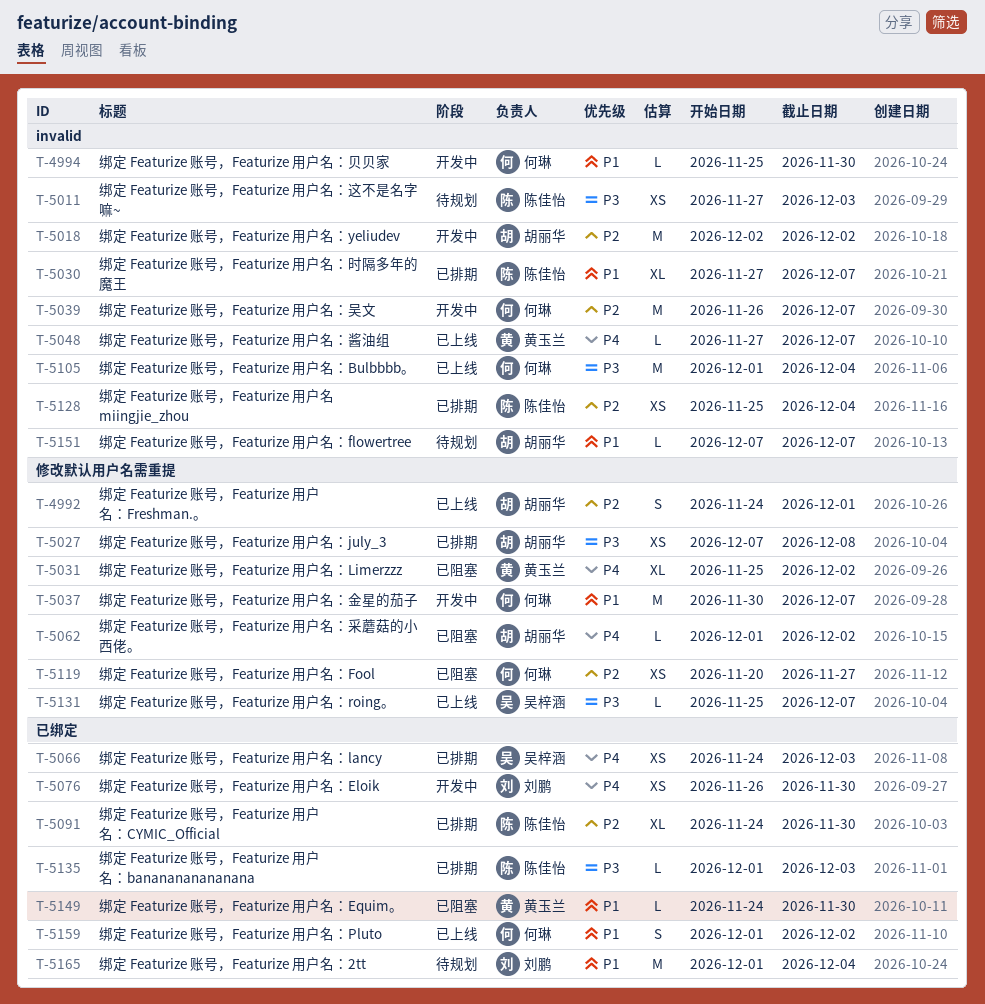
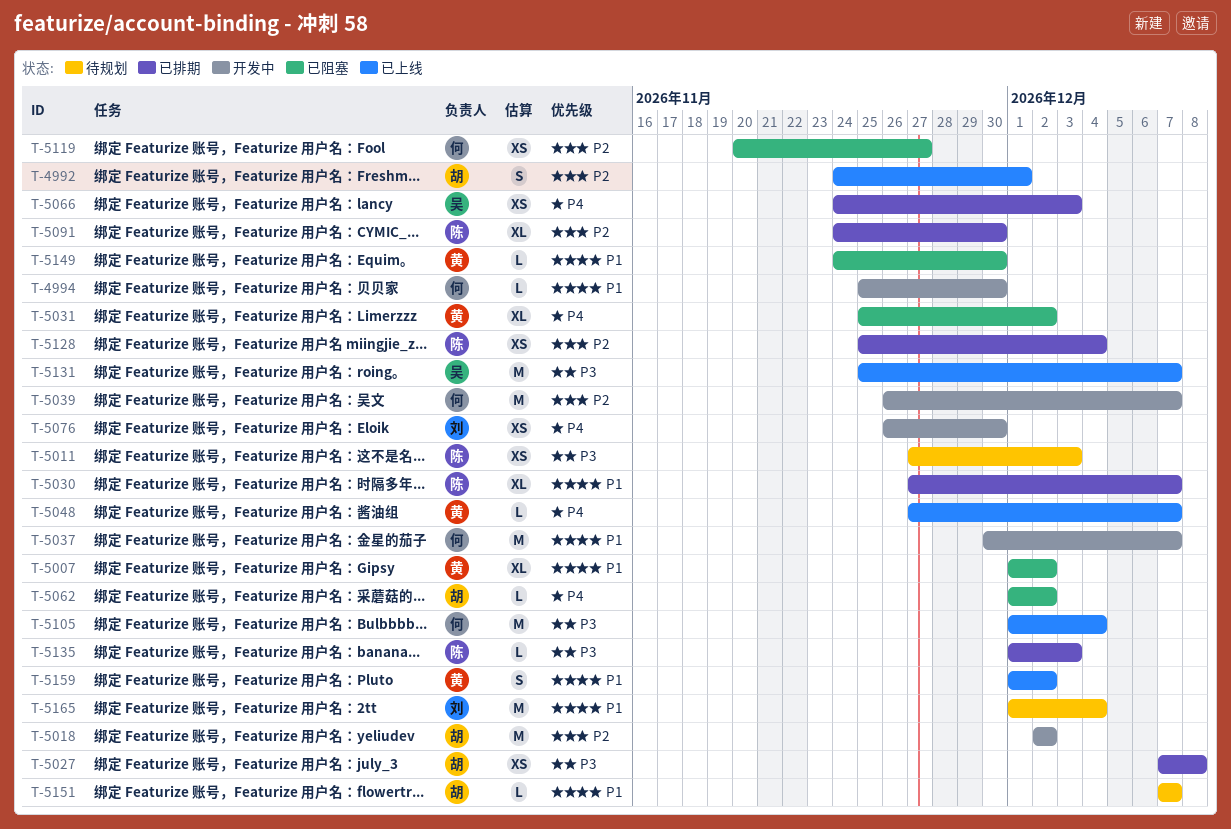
T-5007: none -> present
T-5131, estimate: L -> M
T-5159, owner: 何琳 -> 黄玉兰

